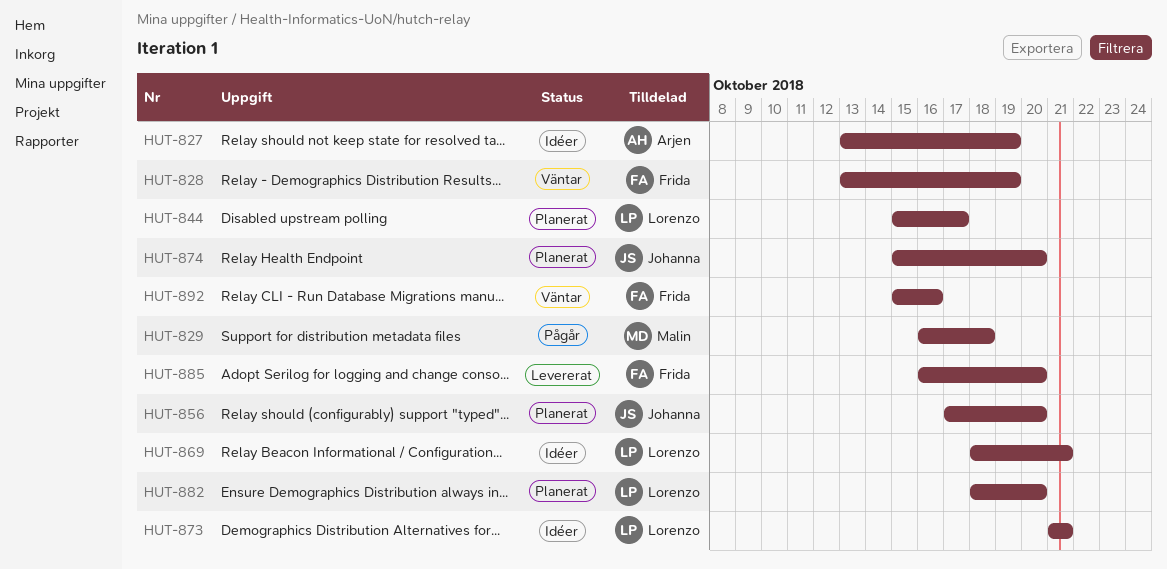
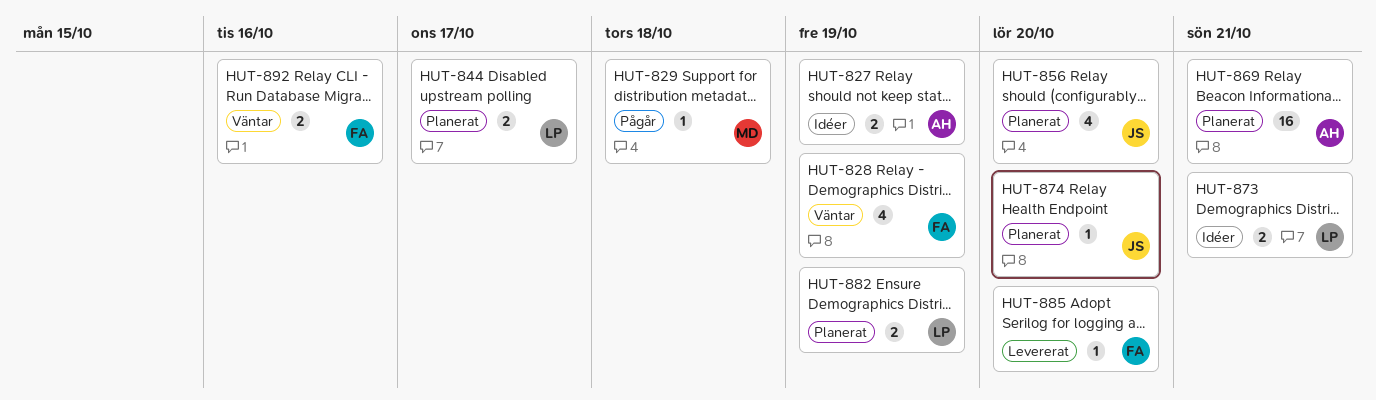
HUT-869, status: Idéer -> Planerat
HUT-869, owner: Lorenzo -> Arjen
HUT-882, due: Oct 20 -> Oct 19

